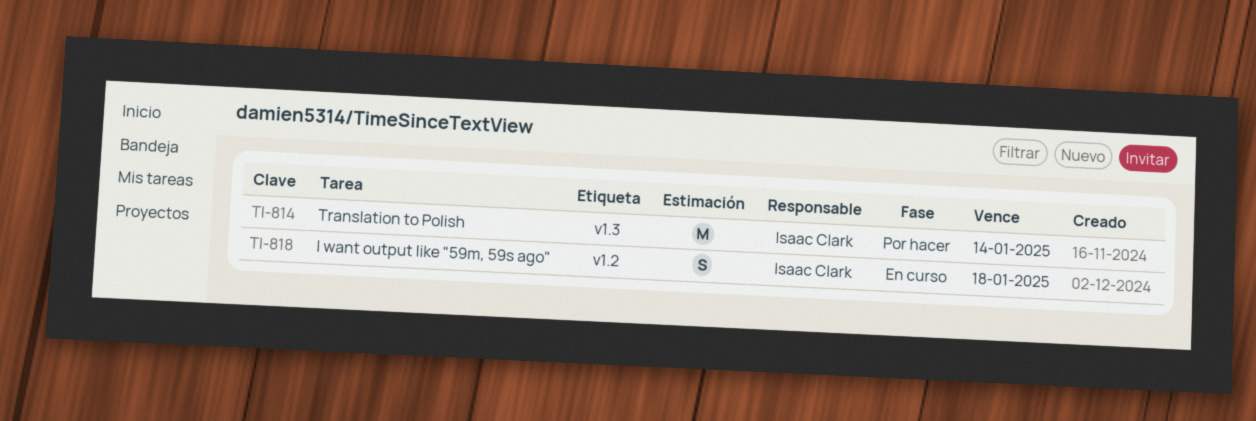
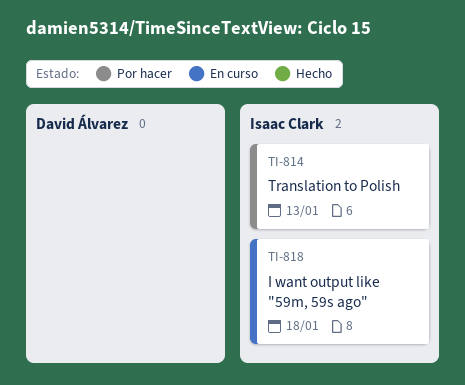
TI-814, due: Jan 14 -> Jan 13

